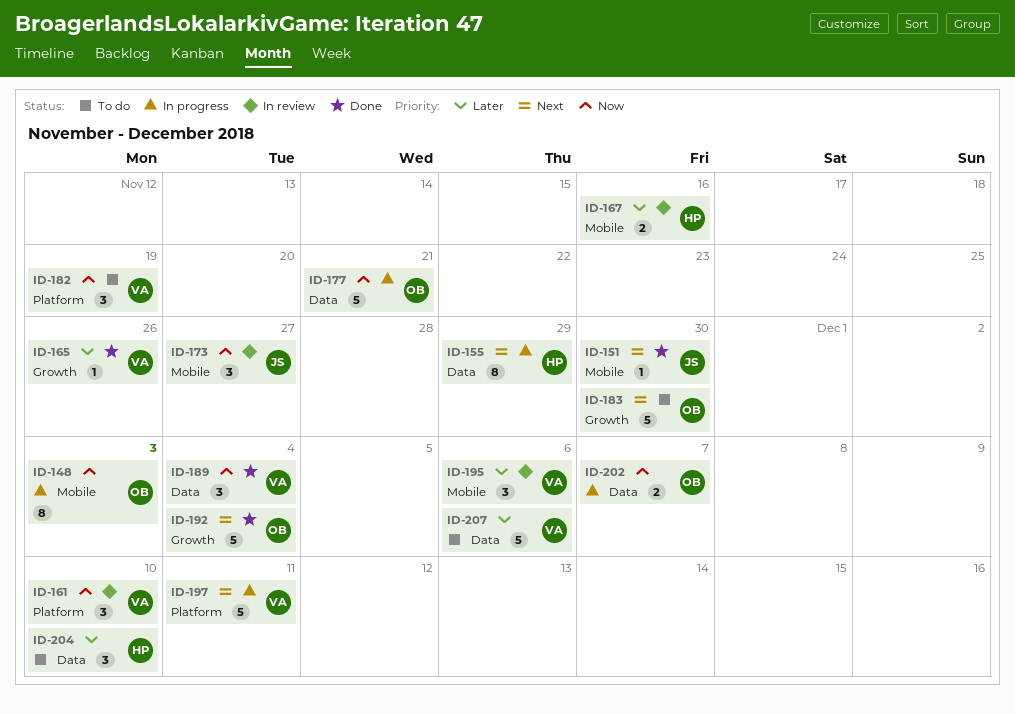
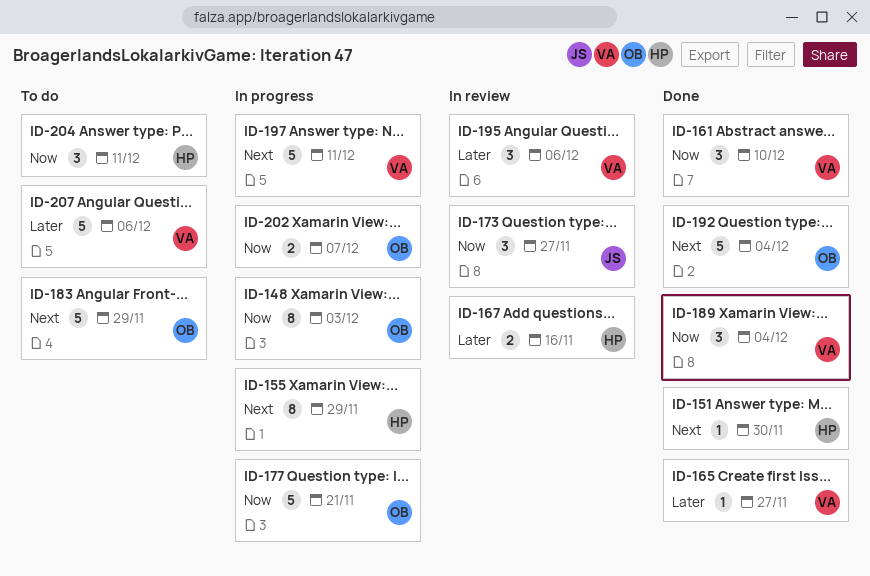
ID-151, owner: JS -> HP
ID-161, status: In review -> Done
ID-165, due: Nov 26 -> Nov 27
ID-182: present -> none
ID-183, due: Nov 30 -> Nov 29
ID-204, priority: Later -> Now
ID-204, due: Dec 10 -> Dec 11

